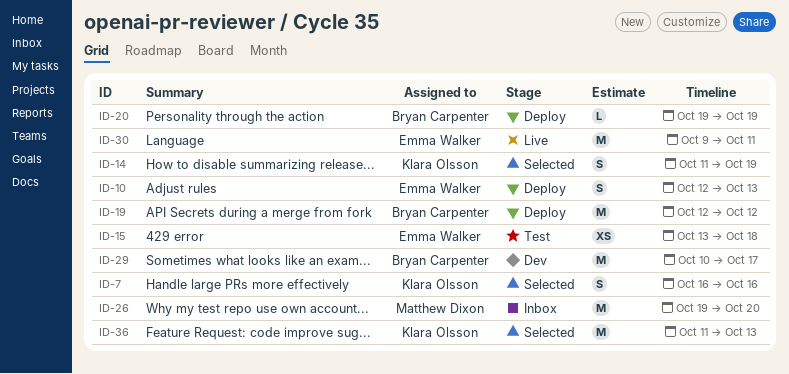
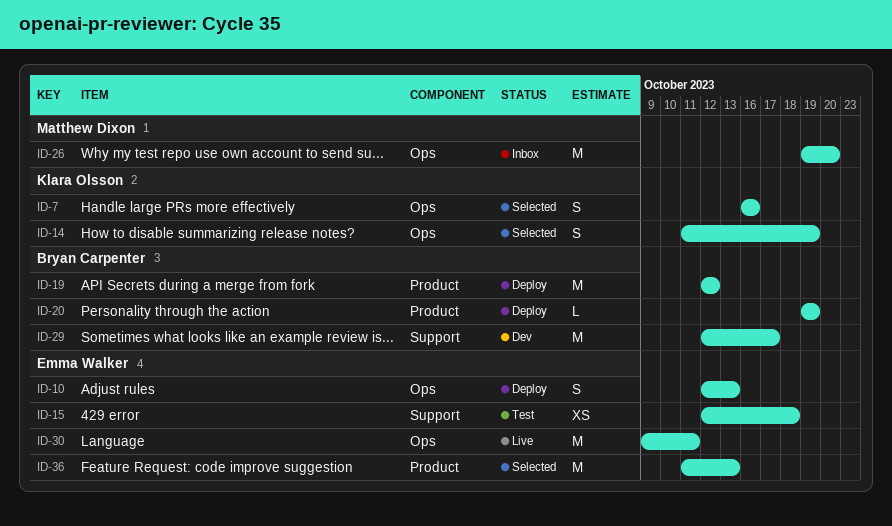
ID-15, start: Oct 13 -> Oct 12
ID-29, start: Oct 10 -> Oct 12
ID-36, owner: Klara Olsson -> Emma Walker

